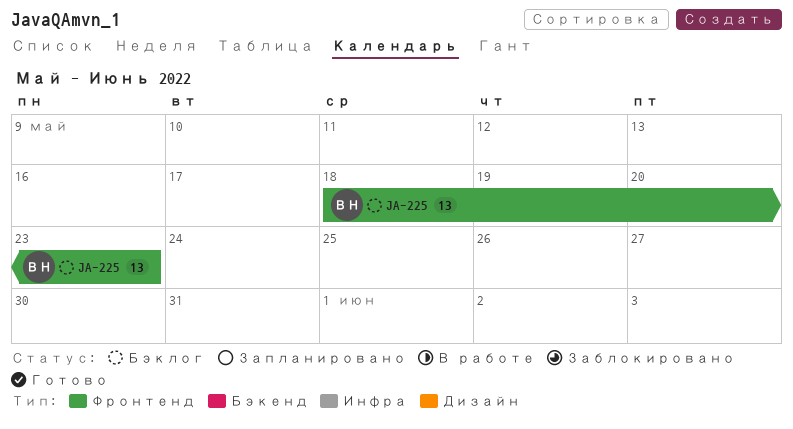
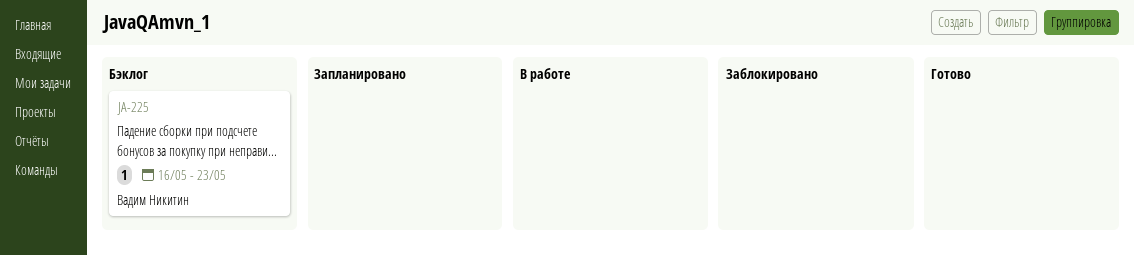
JA-225, estimate: 13 -> 1
JA-225, start: May 18 -> May 16

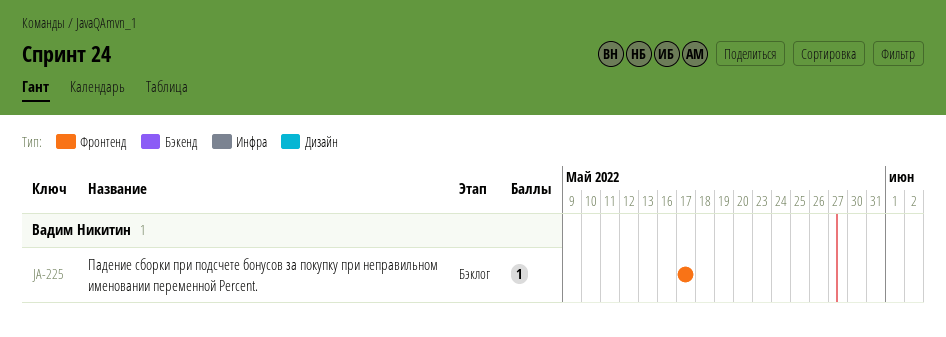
JA-225, start: May 16 -> May 17
JA-225, due: May 23 -> May 17

